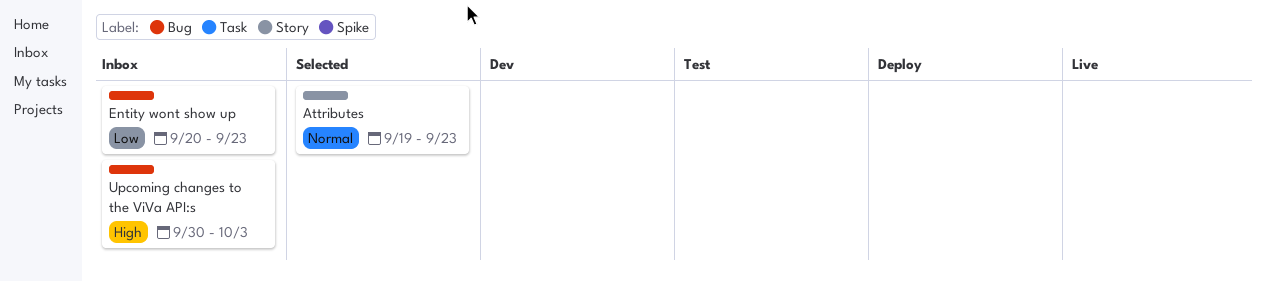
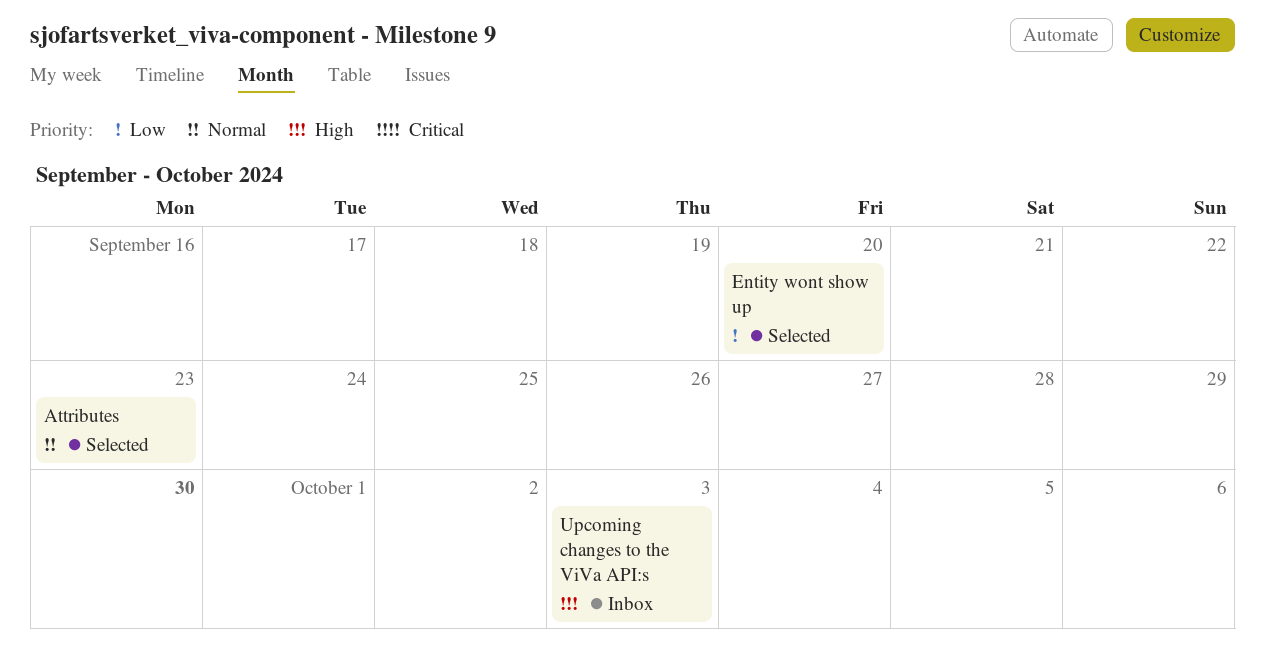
Entity wont show up, status: Inbox -> Selected
Entity wont show up, due: Sep 23 -> Sep 20

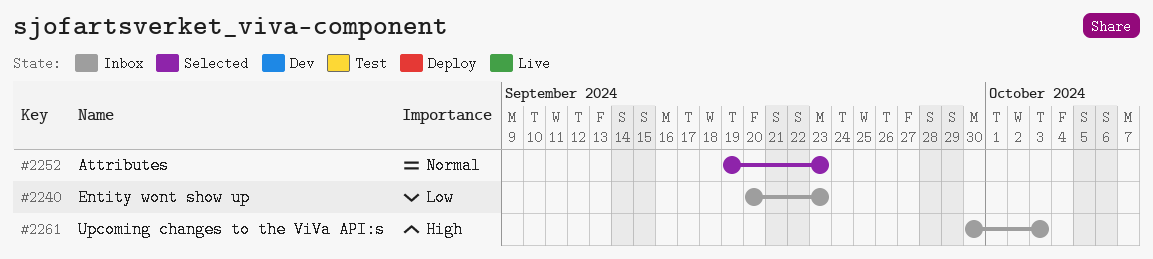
Entity wont show up, status: Selected -> Inbox
Entity wont show up, due: Sep 20 -> Sep 23

